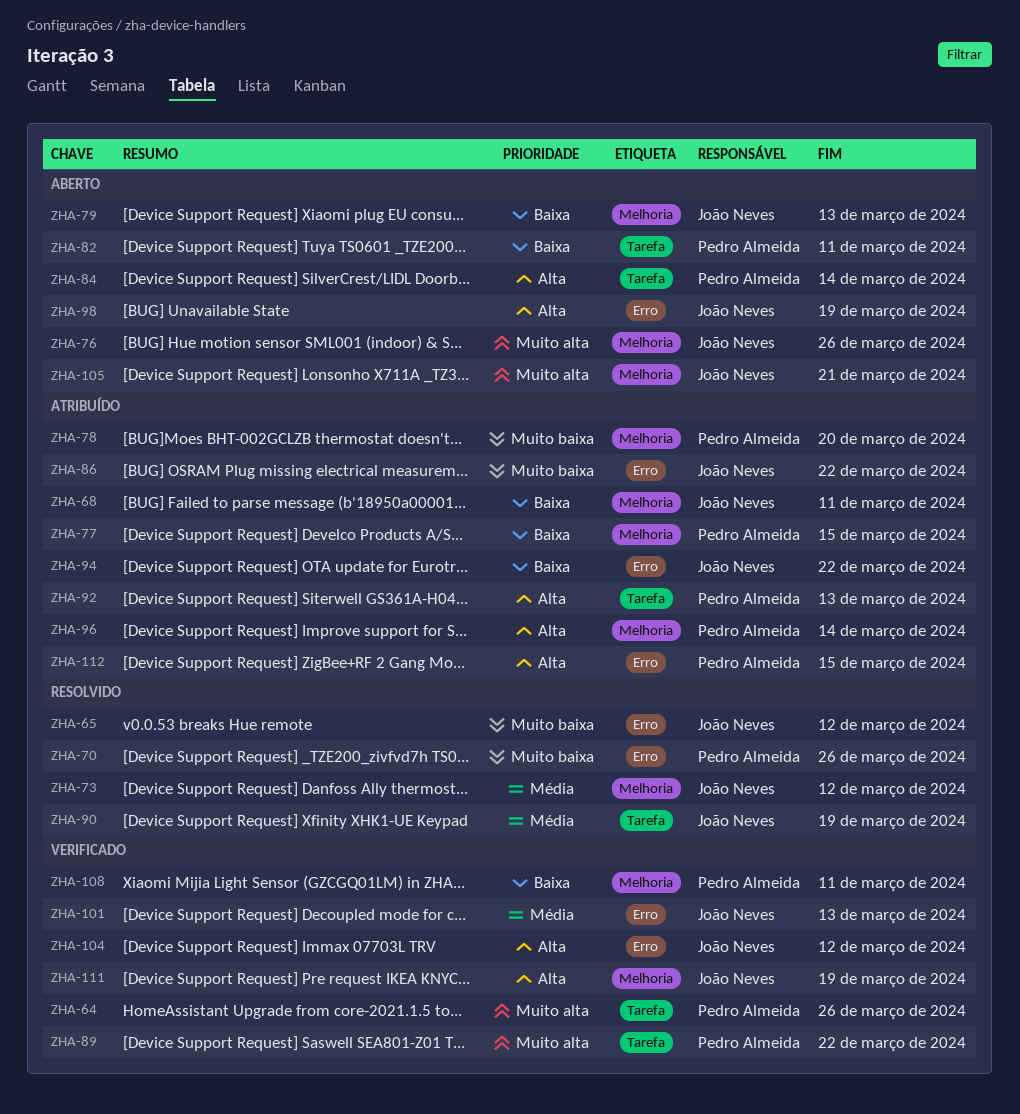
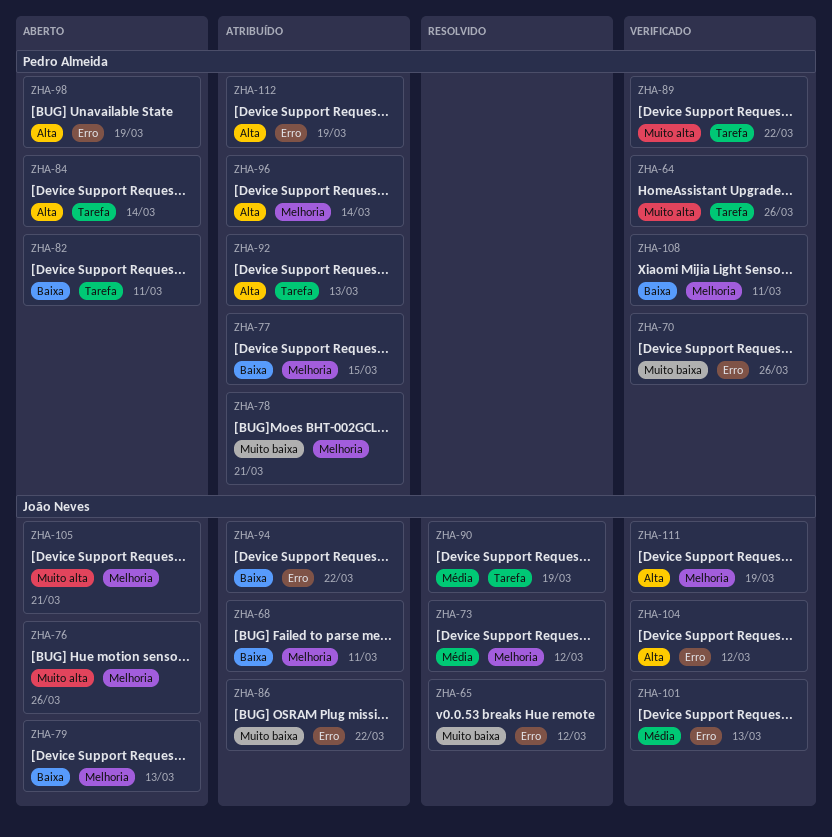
ZHA-70, status: Resolvido -> Verificado
ZHA-78, due: Mar 20 -> Mar 21
ZHA-98, owner: João Neves -> Pedro Almeida
ZHA-112, due: Mar 15 -> Mar 19

